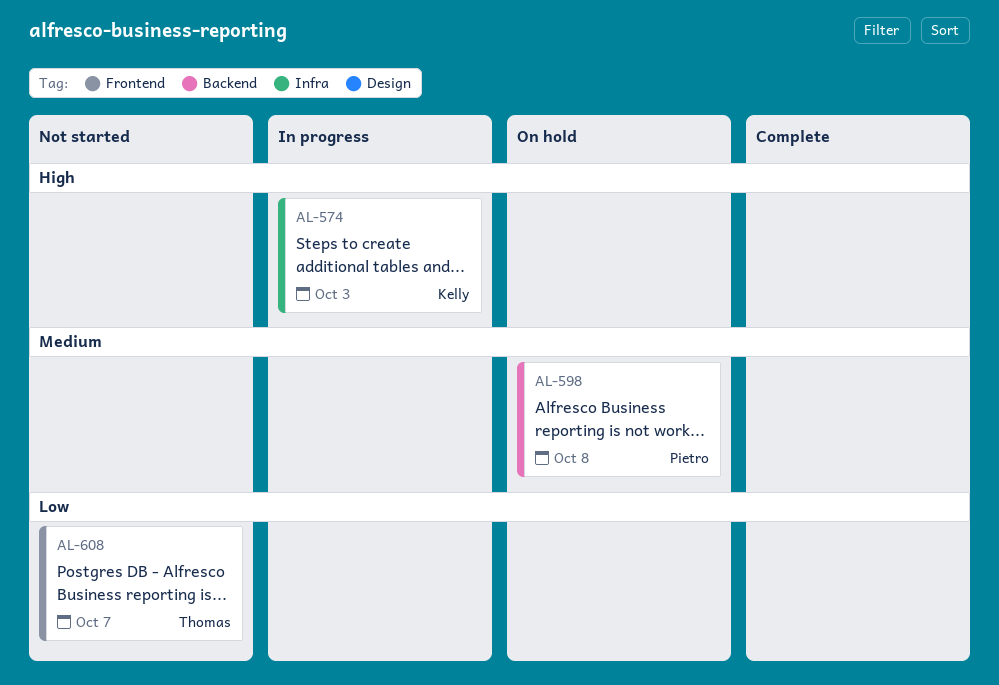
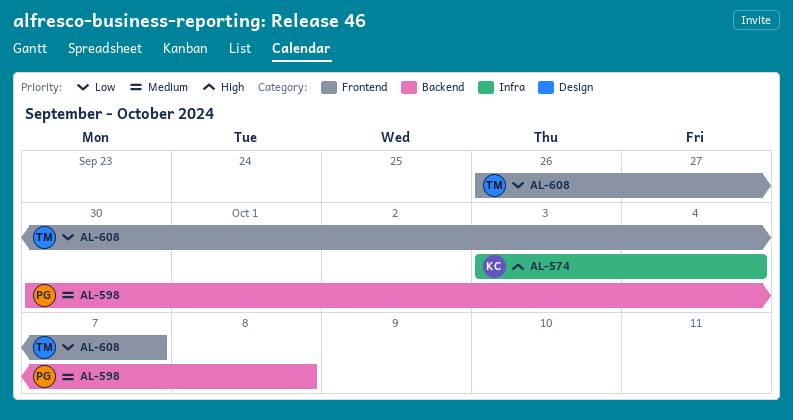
AL-574, due: Oct 3 -> Oct 4

